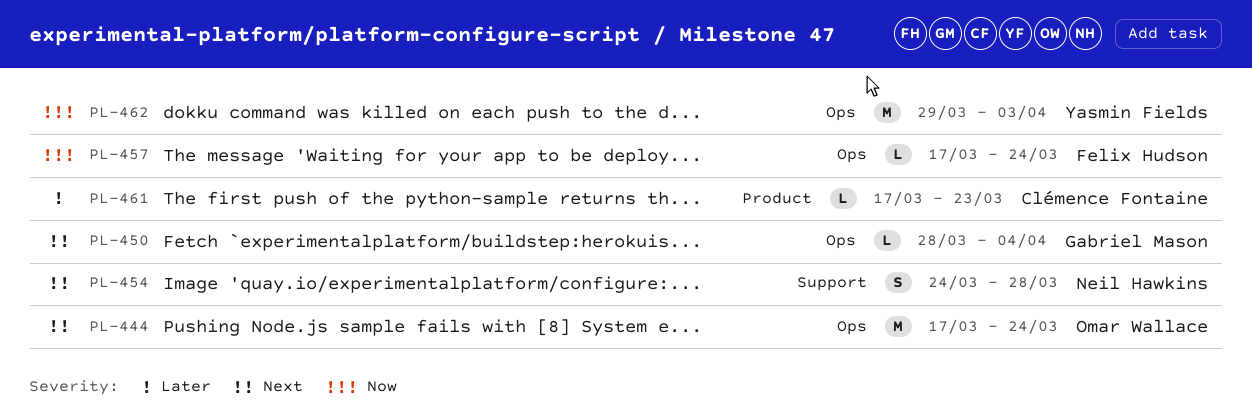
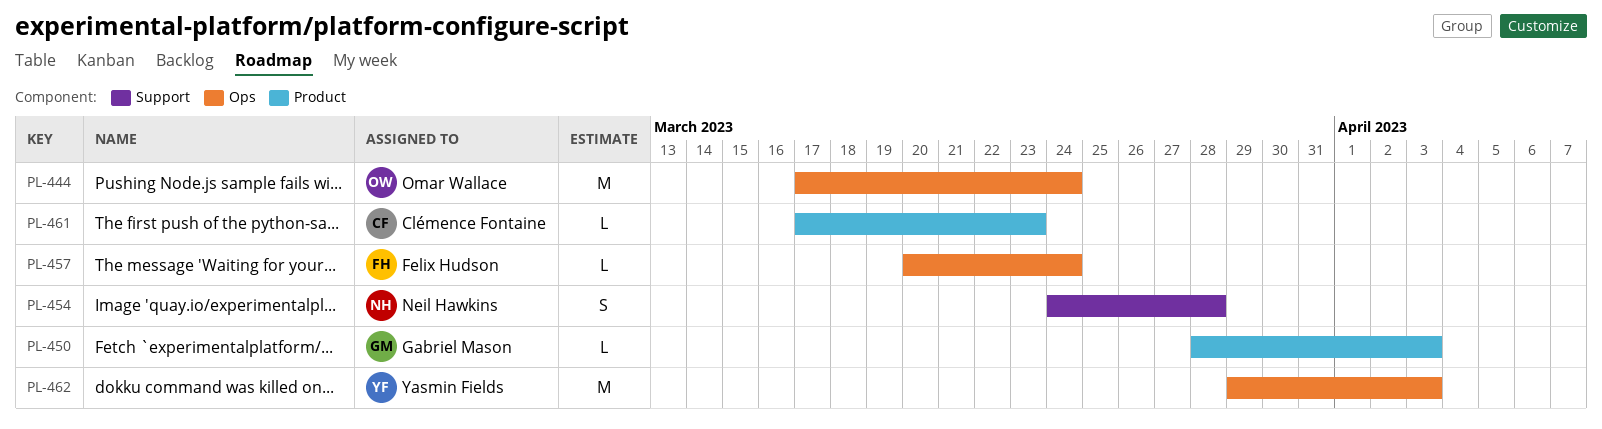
PL-450, label: Ops -> Product
PL-450, due: Apr 4 -> Apr 3
PL-457, start: Mar 17 -> Mar 20

